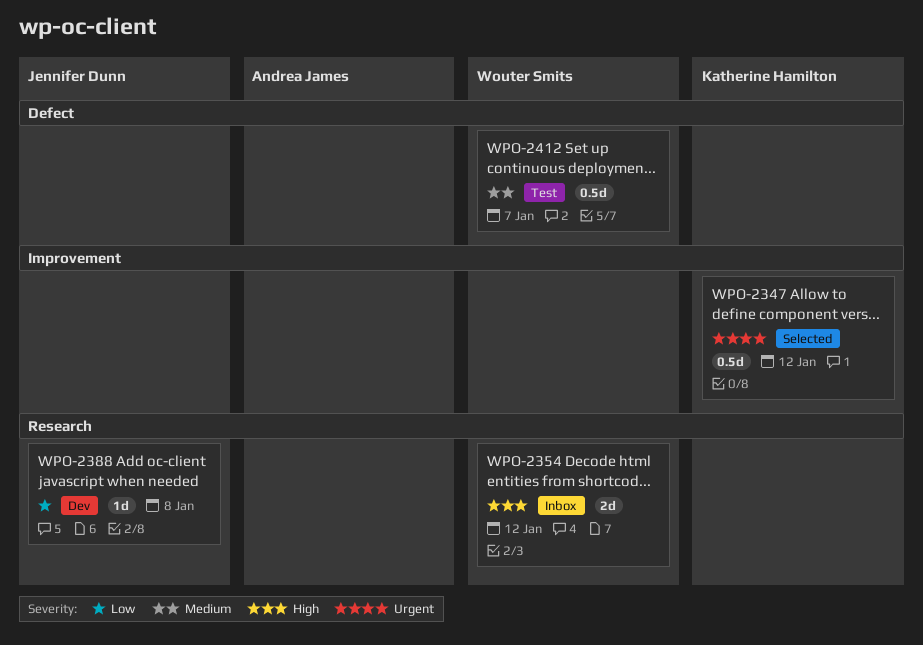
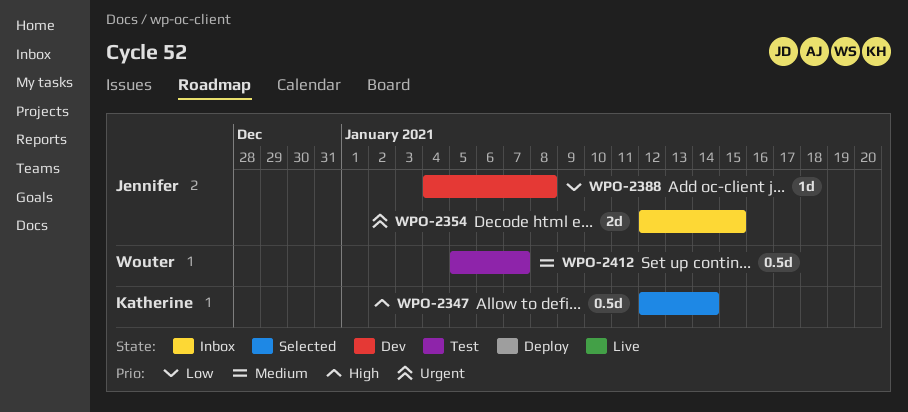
WPO-2347, priority: Urgent -> High
WPO-2347, due: Jan 12 -> Jan 14
WPO-2354, owner: Wouter Smits -> Jennifer Dunn
WPO-2354, priority: High -> Urgent
WPO-2354, due: Jan 12 -> Jan 15

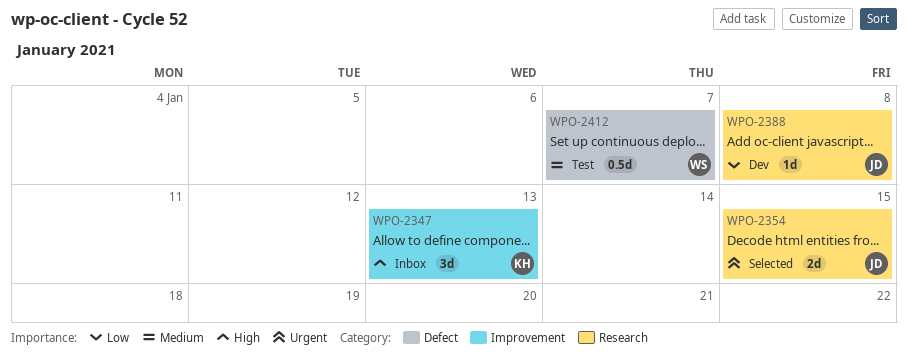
WPO-2347, status: Selected -> Inbox
WPO-2347, estimate: 0.5d -> 3d
WPO-2347, due: Jan 14 -> Jan 13
WPO-2354, status: Inbox -> Selected

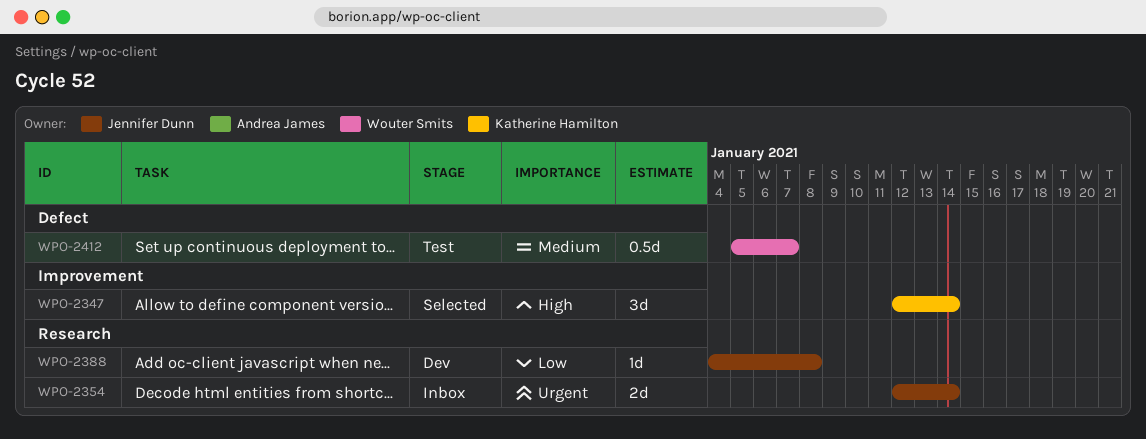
WPO-2347, status: Inbox -> Selected
WPO-2347, due: Jan 13 -> Jan 14
WPO-2354, status: Selected -> Inbox
WPO-2354, due: Jan 15 -> Jan 14

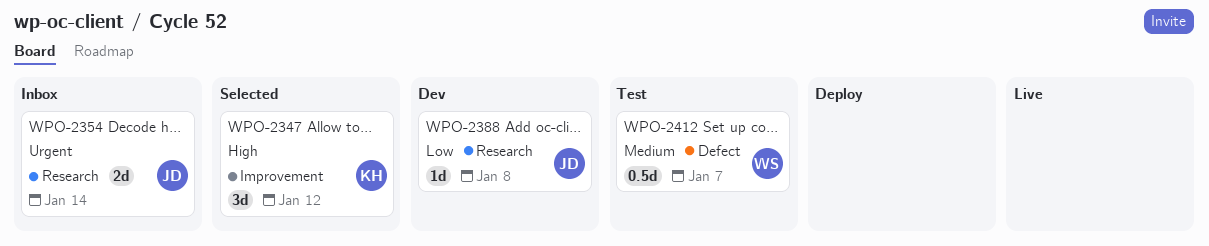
WPO-2347, due: Jan 14 -> Jan 12

